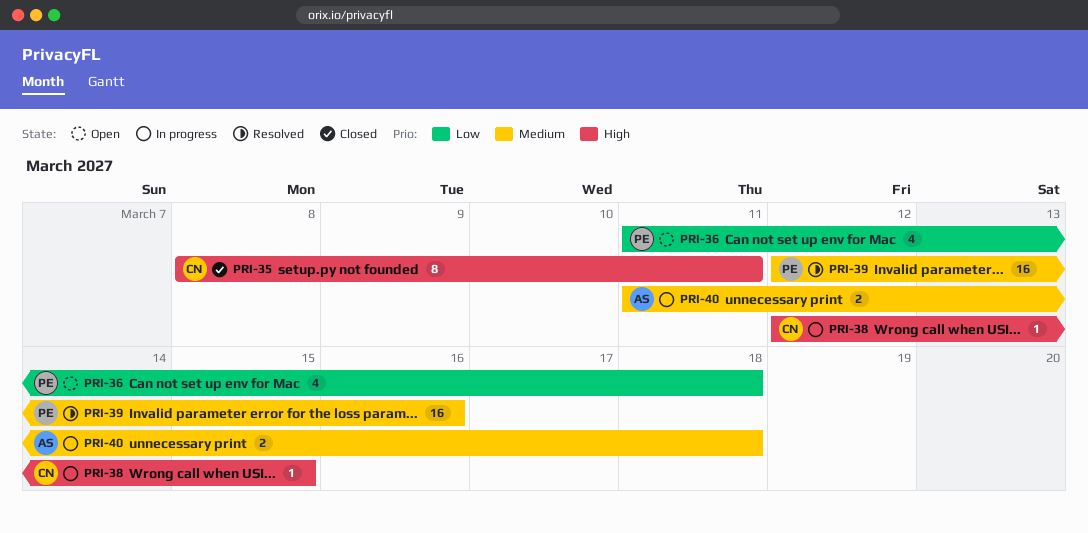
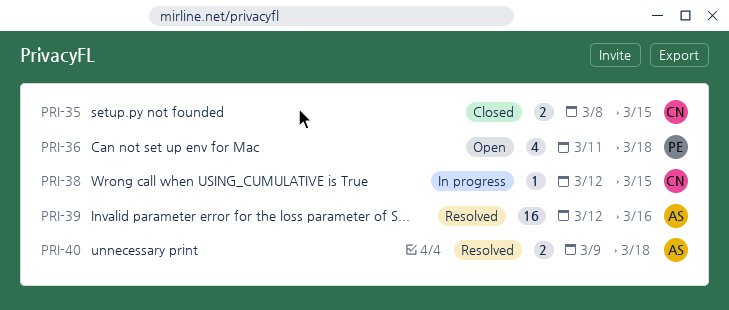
PRI-35, estimate: 8 -> 2
PRI-35, due: Mar 11 -> Mar 15
PRI-39, owner: PE -> AS
PRI-40, status: In progress -> Resolved
PRI-40, start: Mar 11 -> Mar 9

